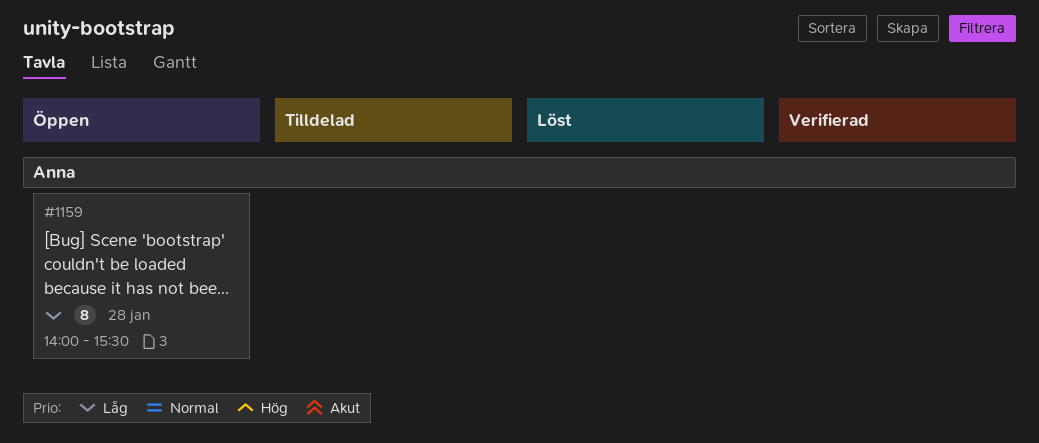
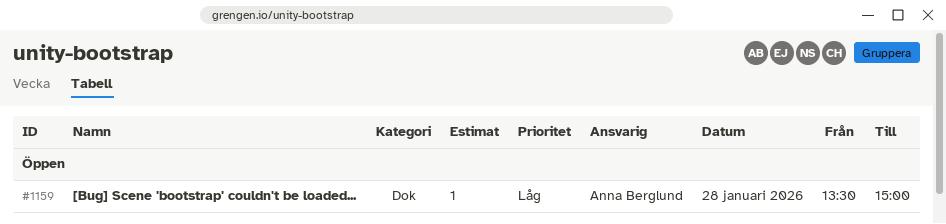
#1159, estimate: 8 -> 1
#1159, begins: 14:00 -> 13:30
#1159, ends: 15:30 -> 15:00

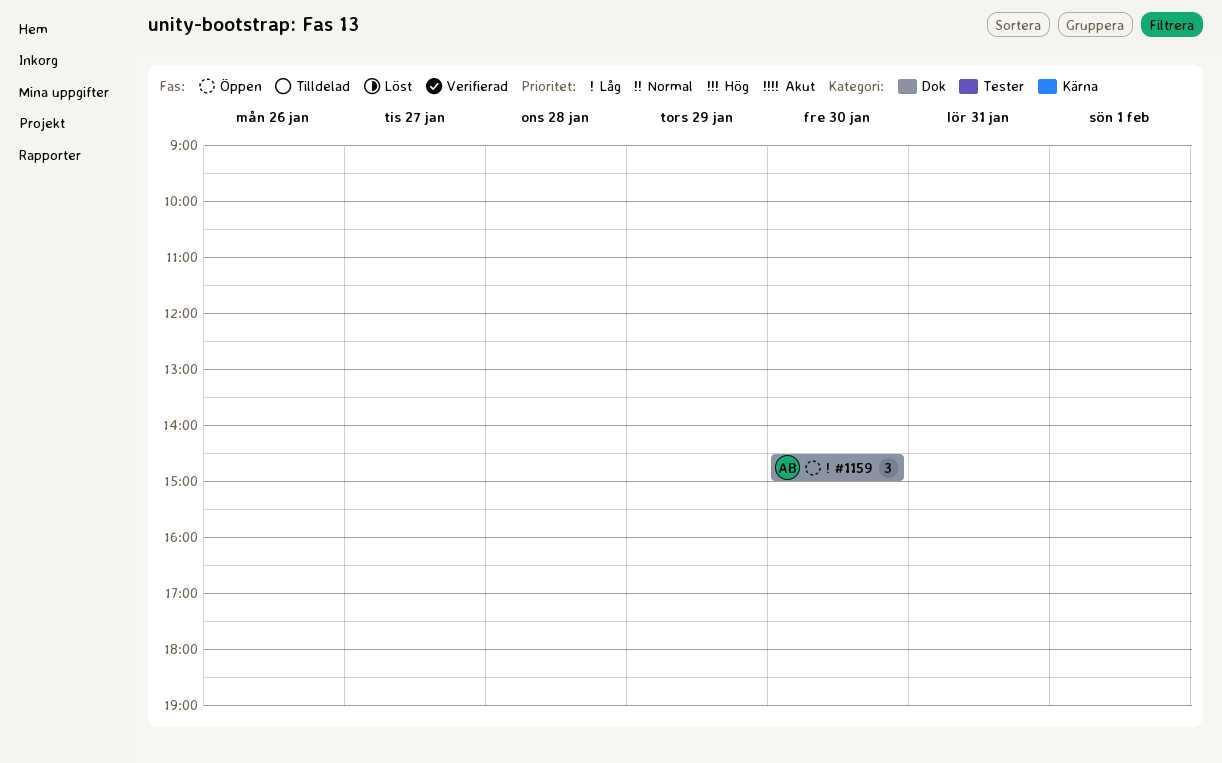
#1159, estimate: 1 -> 3
#1159, day: Jan 28 -> Jan 30
#1159, begins: 13:30 -> 14:30

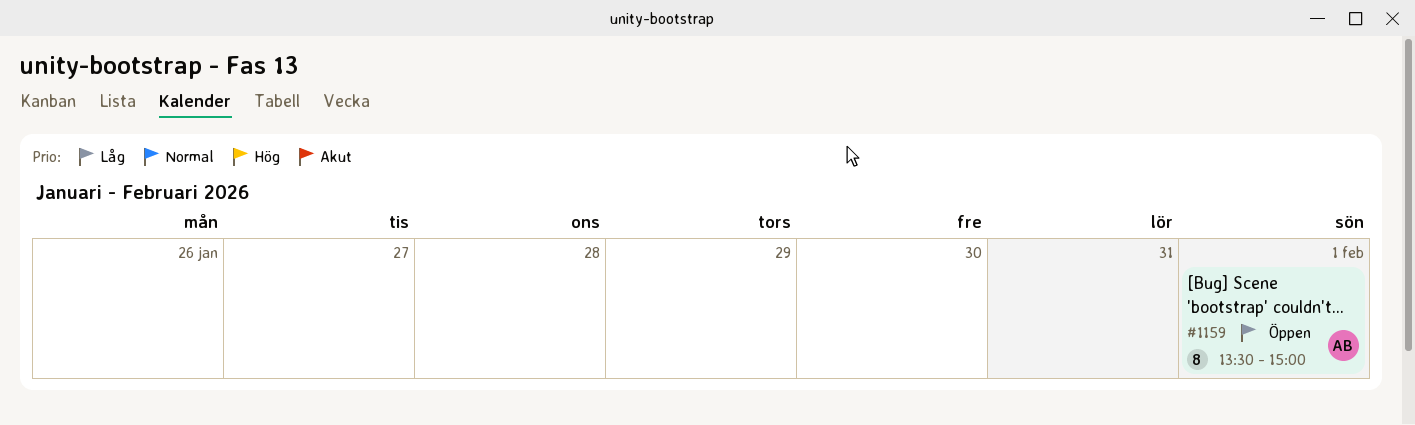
#1159, estimate: 3 -> 8
#1159, day: Jan 30 -> Feb 1
#1159, begins: 14:30 -> 13:30

